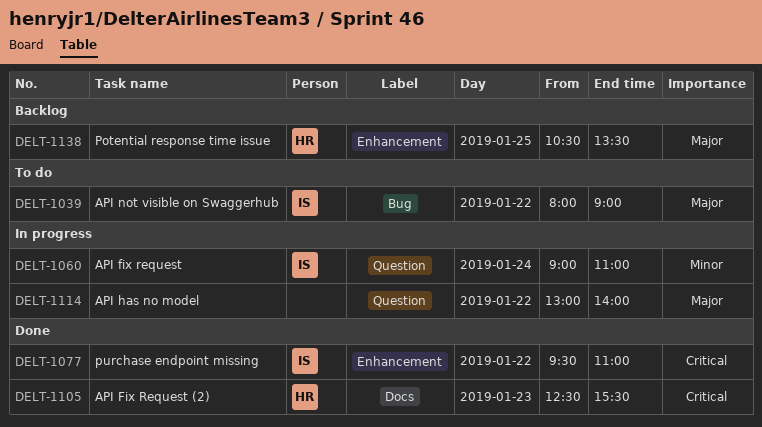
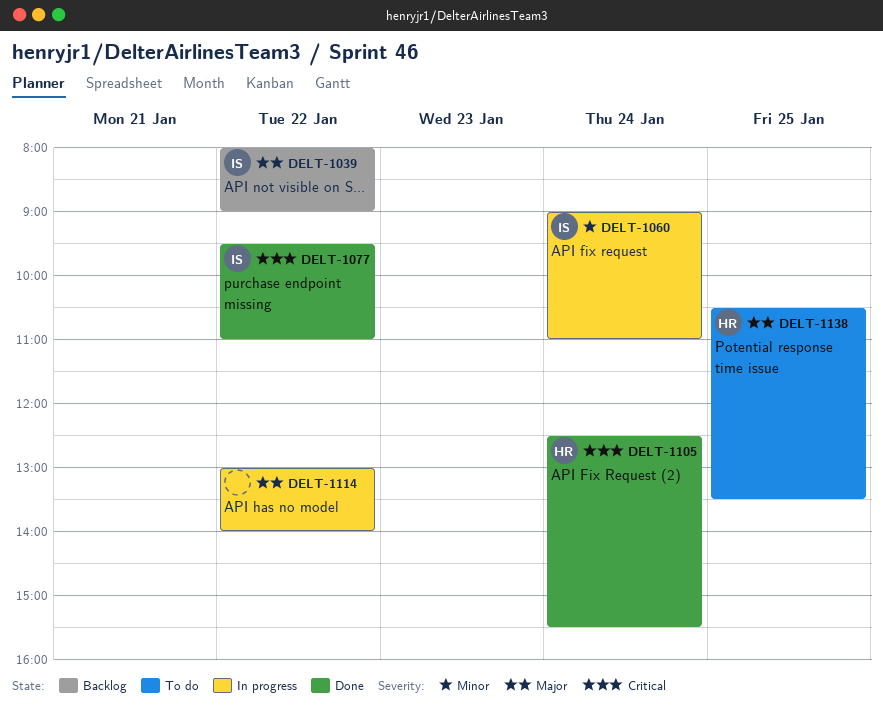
DELT-1039, status: To do -> Backlog
DELT-1105, day: Jan 23 -> Jan 24
DELT-1138, status: Backlog -> To do

